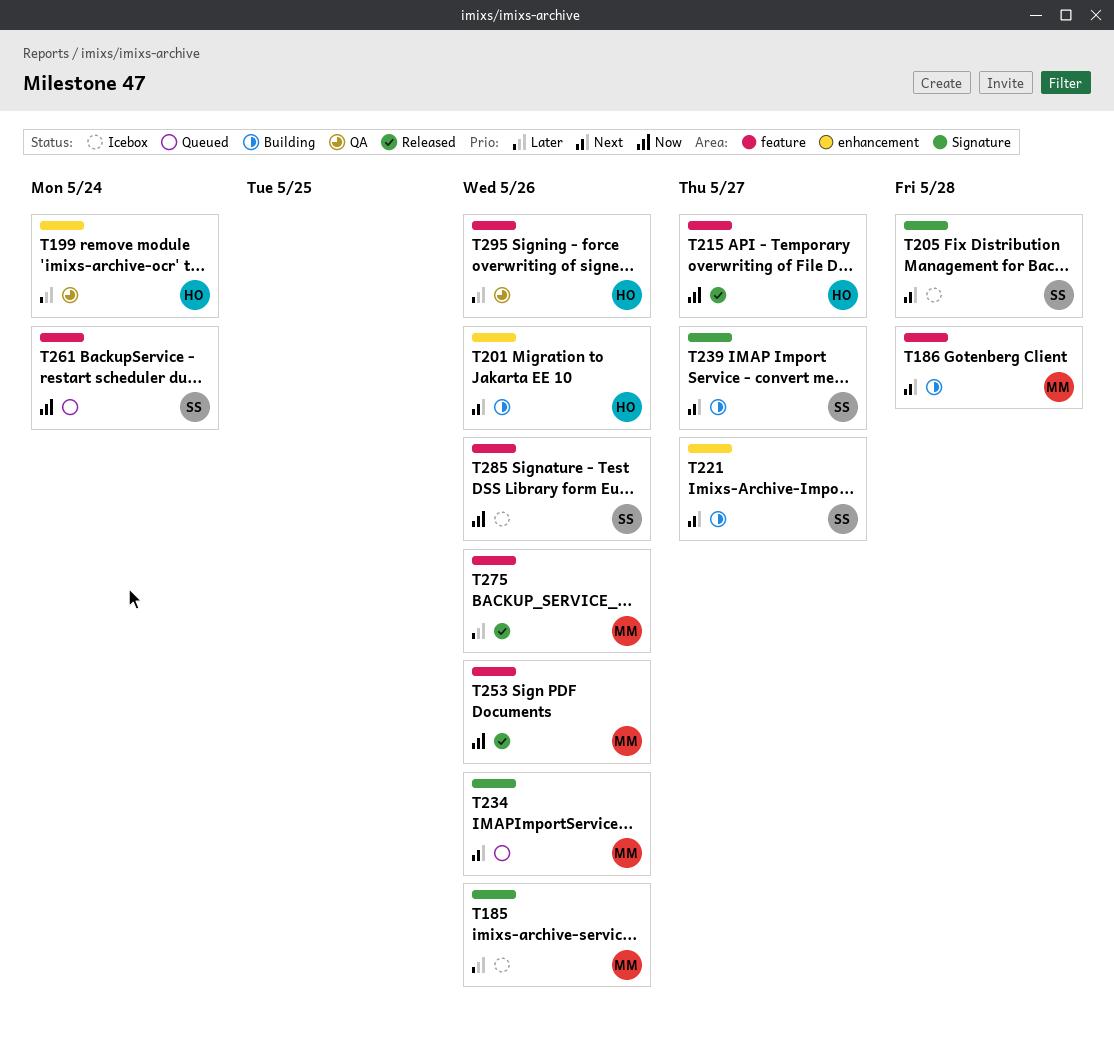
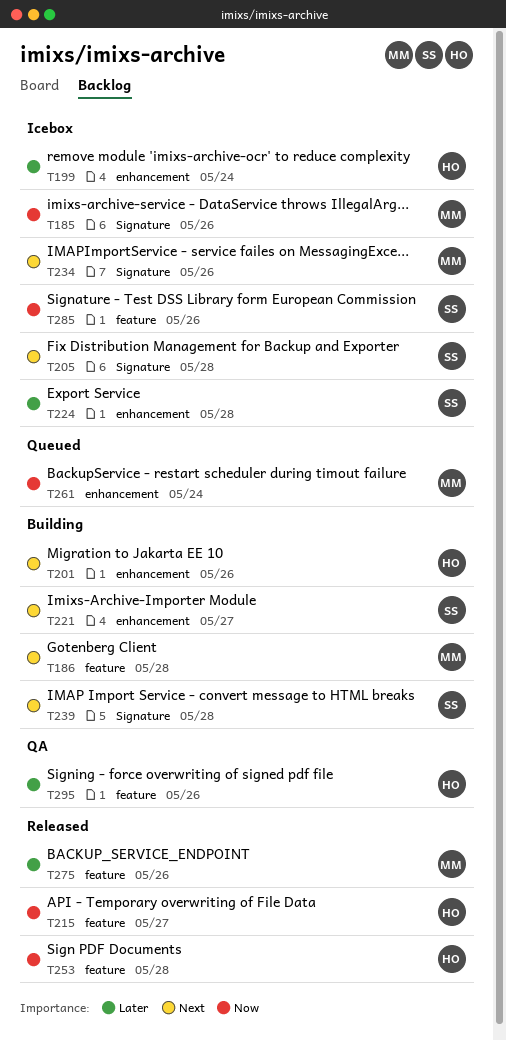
T185, priority: Later -> Now
T199, status: QA -> Icebox
T224: none -> present
T234, status: Queued -> Icebox
T239, due: May 27 -> May 28
T253, owner: MM -> HO
T253, due: May 26 -> May 28
T261, owner: SS -> MM
T261, label: feature -> enhancement

